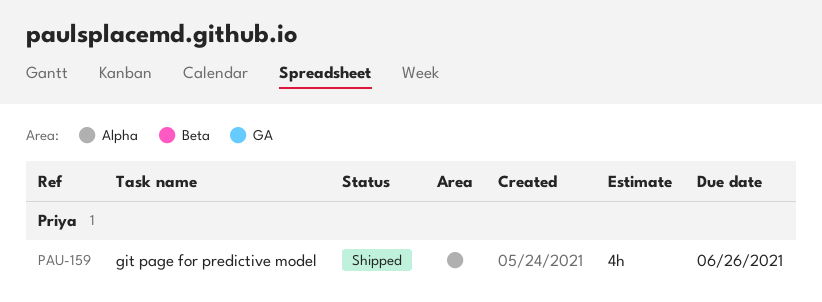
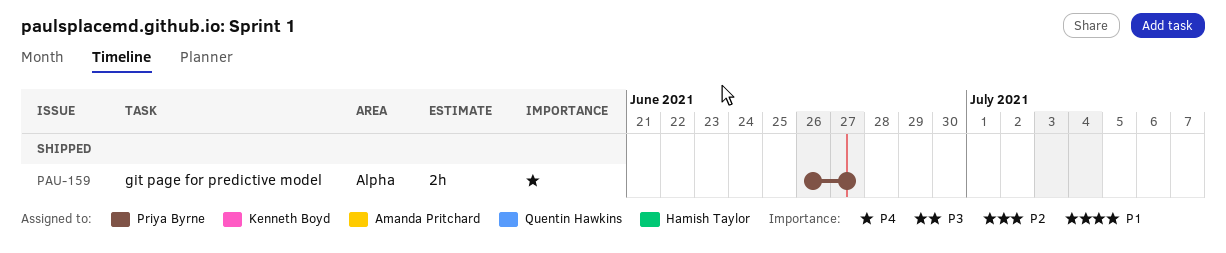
PAU-159, estimate: 4h -> 2h
PAU-159, due: Jun 26 -> Jun 27

